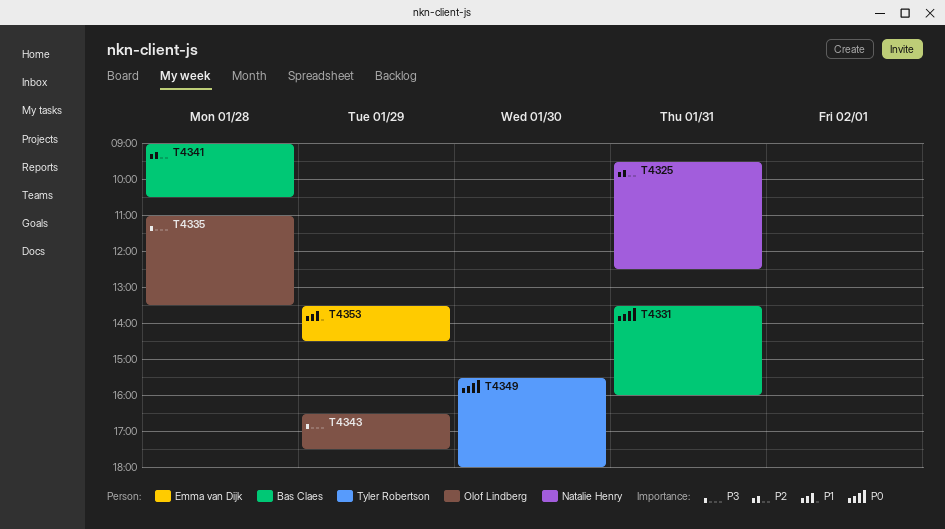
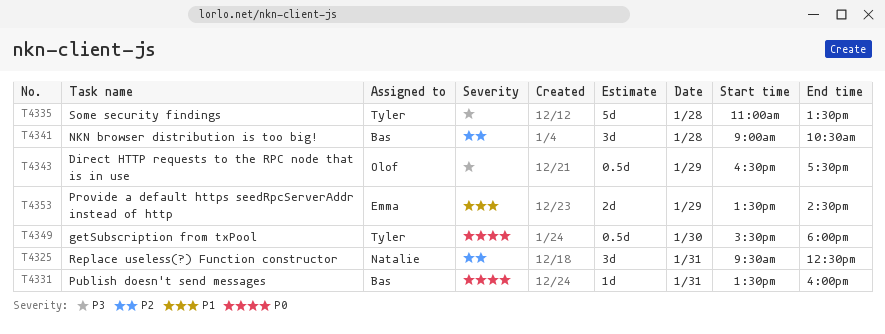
T4335, owner: Olof Lindberg -> Tyler Robertson

